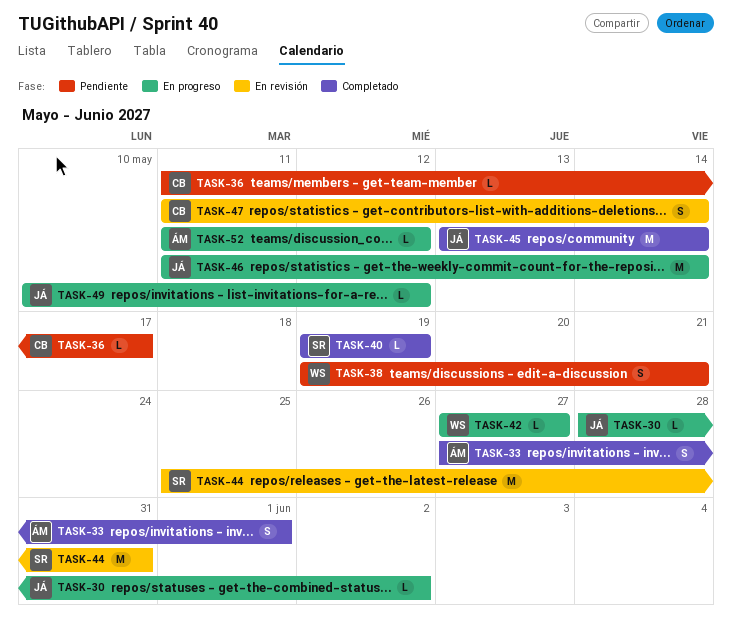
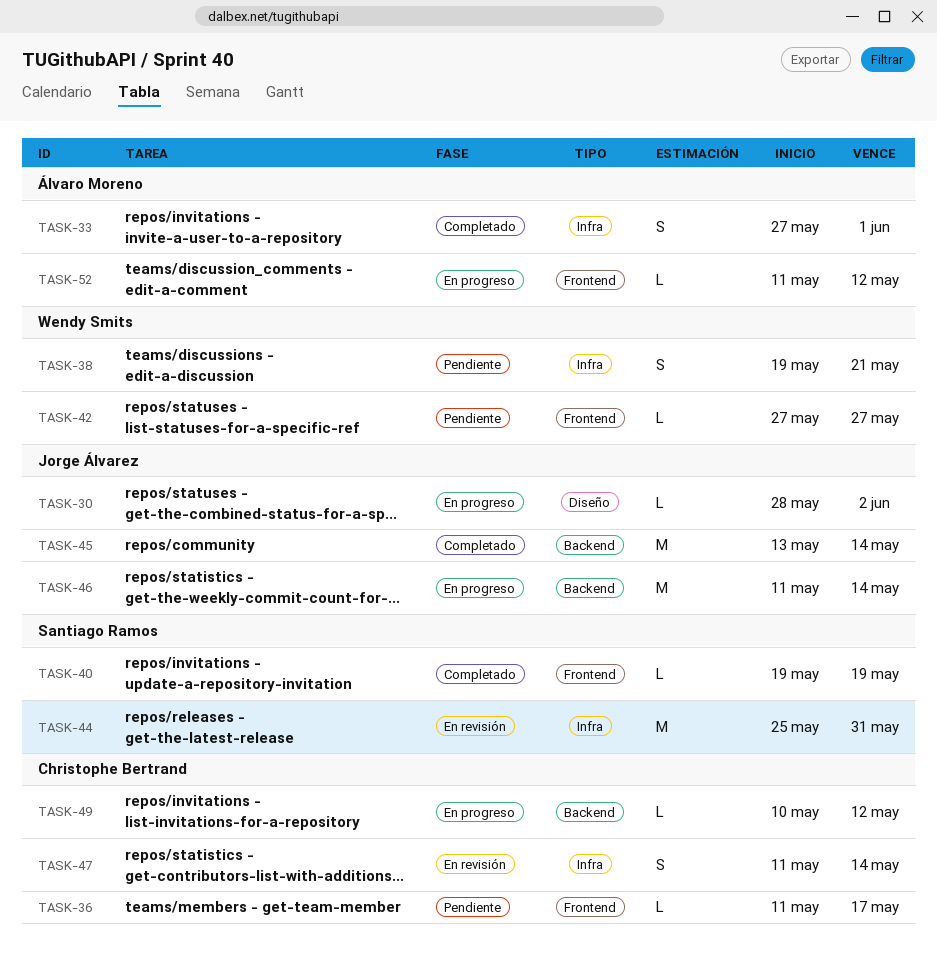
TASK-42, status: En progreso -> Pendiente
TASK-49, owner: Jorge Álvarez -> Christophe Bertrand

